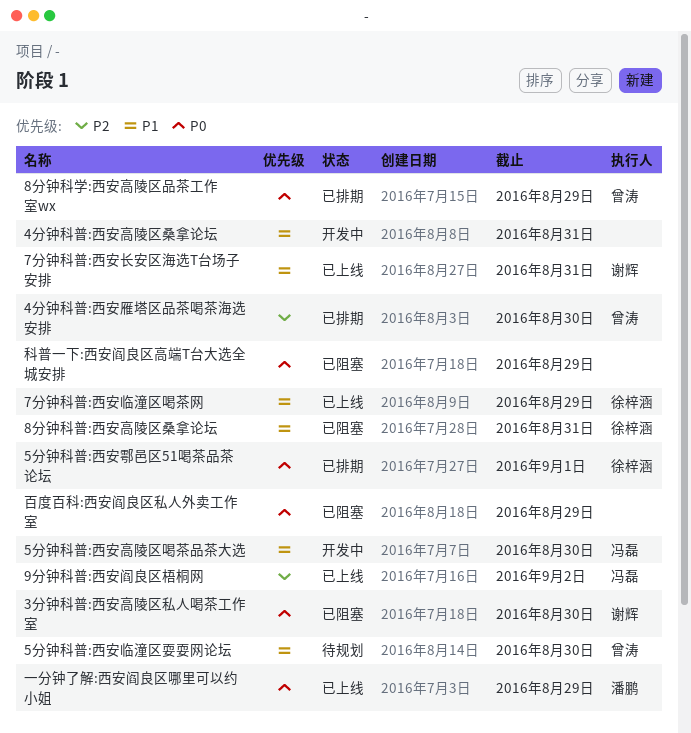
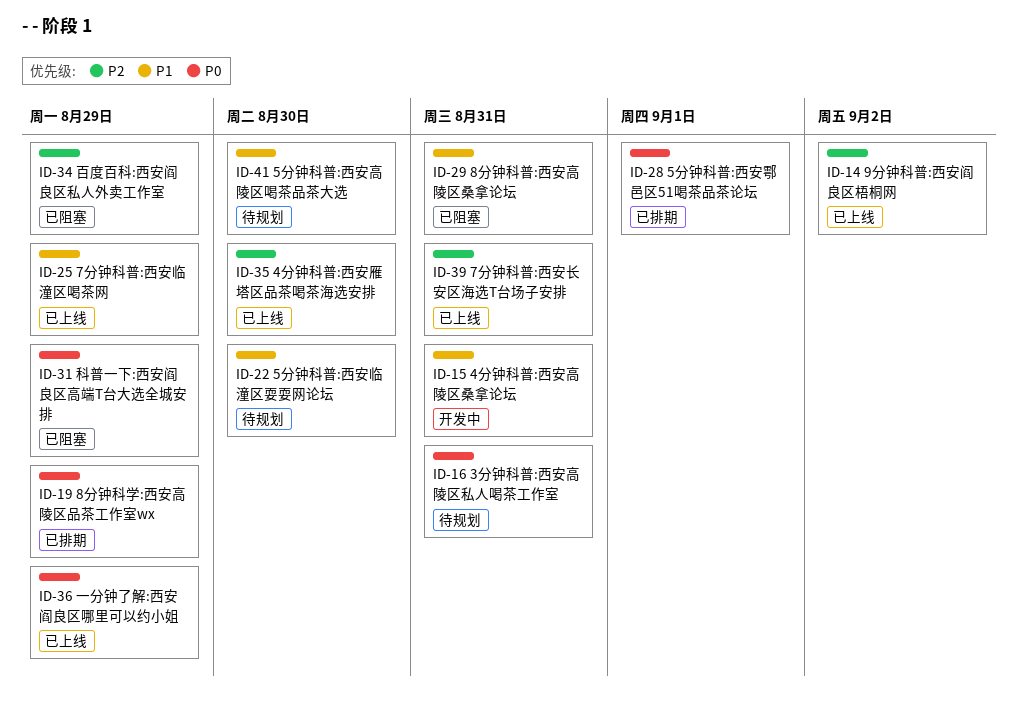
3分钟科普:西安高陵区私人喝茶工作室, status: 已阻塞 -> 待规划
3分钟科普:西安高陵区私人喝茶工作室, due: Aug 30 -> Aug 31
4分钟科普:西安雁塔区品茶喝茶海选安排, status: 已排期 -> 已上线
5分钟科普:西安高陵区喝茶品茶大选, status: 开发中 -> 待规划
7分钟科普:西安长安区海选T台场子安排, priority: P1 -> P2
百度百科:西安阎良区私人外卖工作室, priority: P0 -> P2

